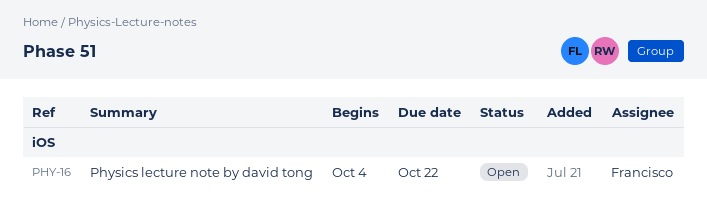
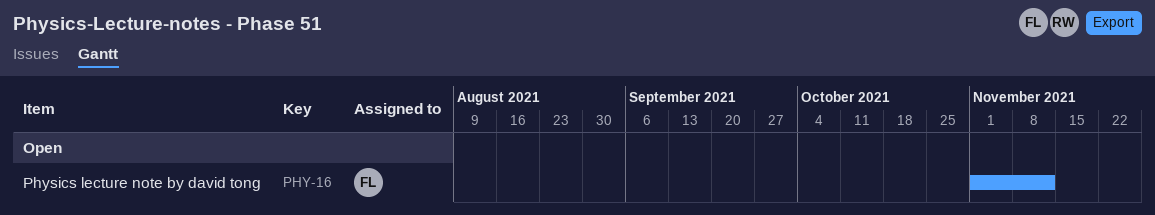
PHY-16, start: Oct 4 -> Nov 1
PHY-16, due: Oct 22 -> Nov 12

